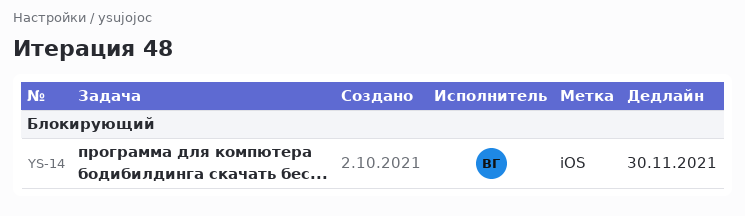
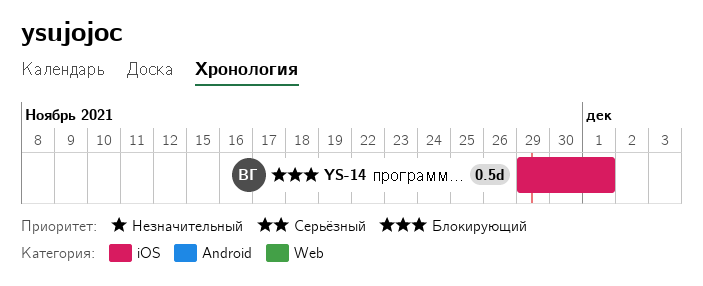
YS-14, due: Nov 30 -> Dec 1

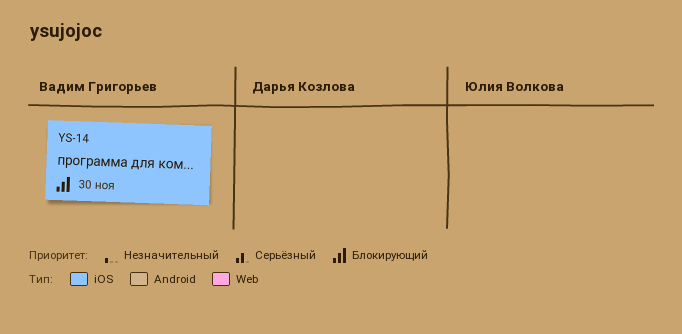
YS-14, due: Dec 1 -> Nov 30

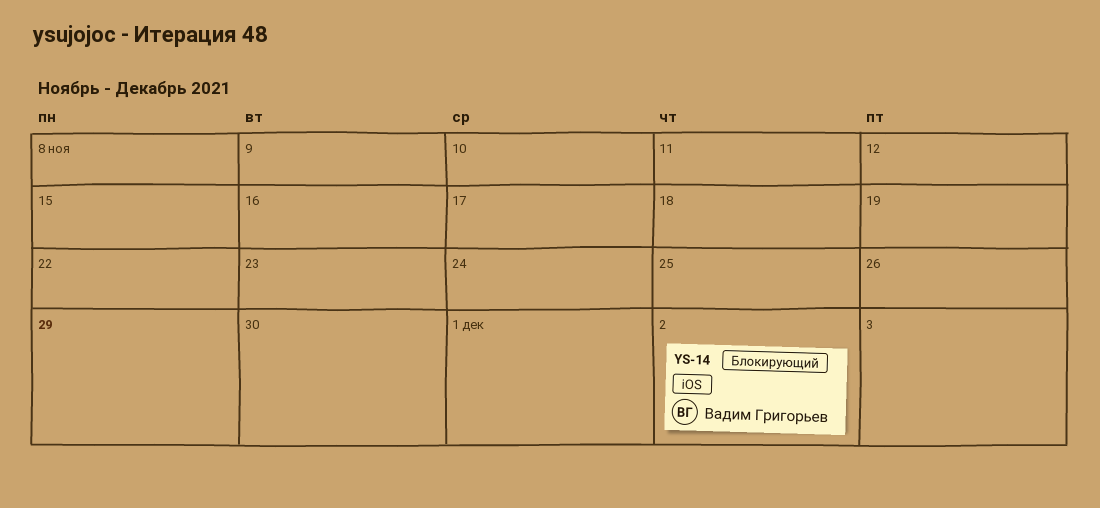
YS-14, due: Nov 30 -> Dec 2

